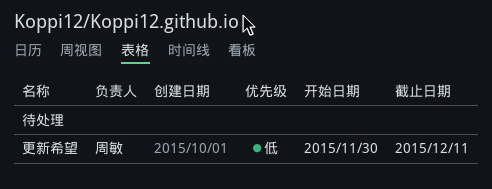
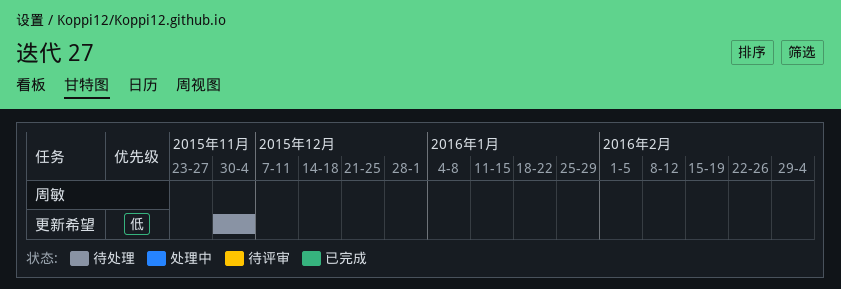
更新希望, due: Dec 11 -> Dec 4

